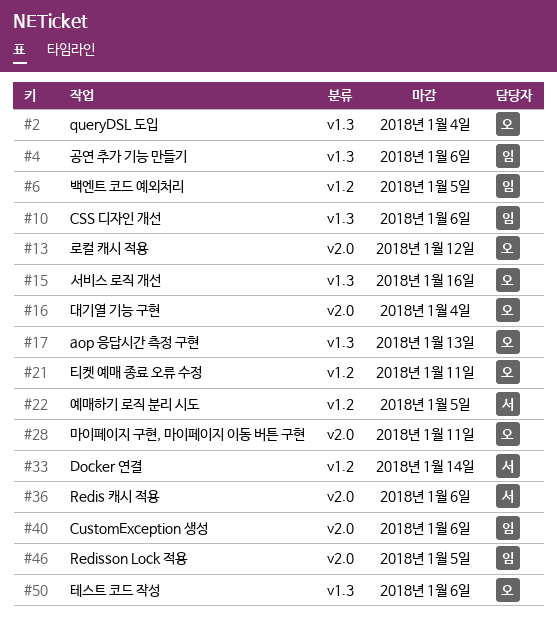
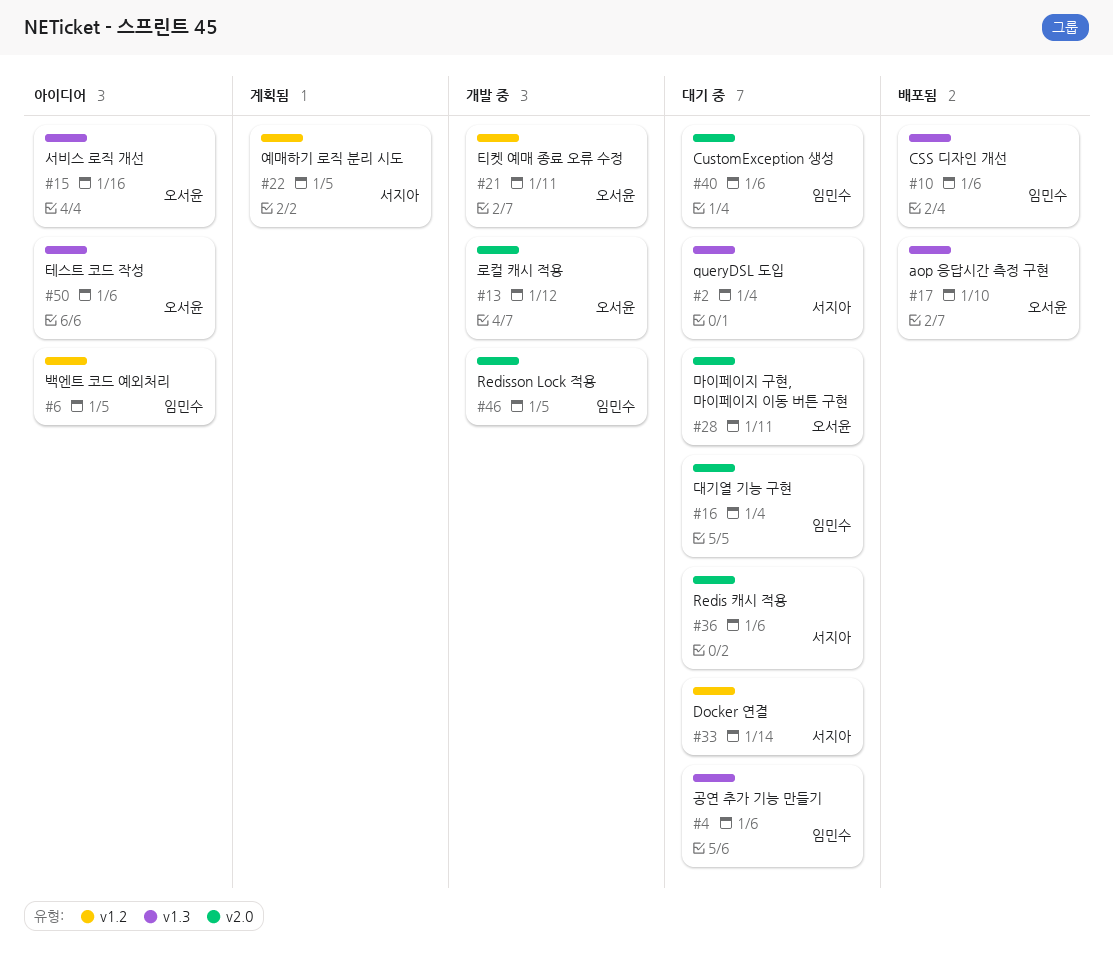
#2, owner: 오서윤 -> 서지아
#16, owner: 오서윤 -> 임민수
#17, due: Jan 13 -> Jan 10

